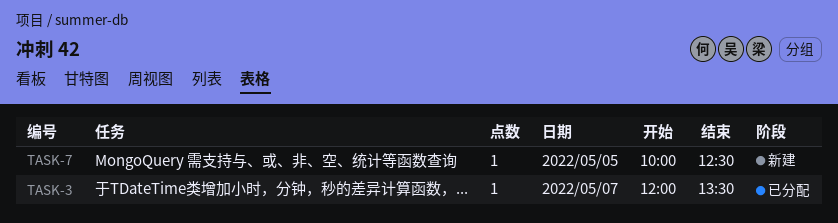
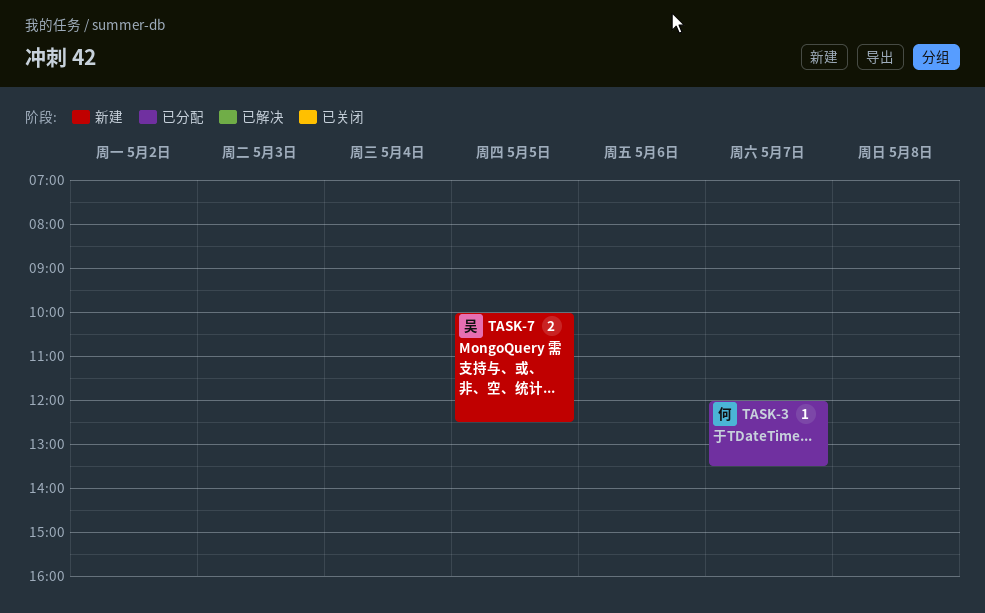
TASK-7, estimate: 1 -> 2

